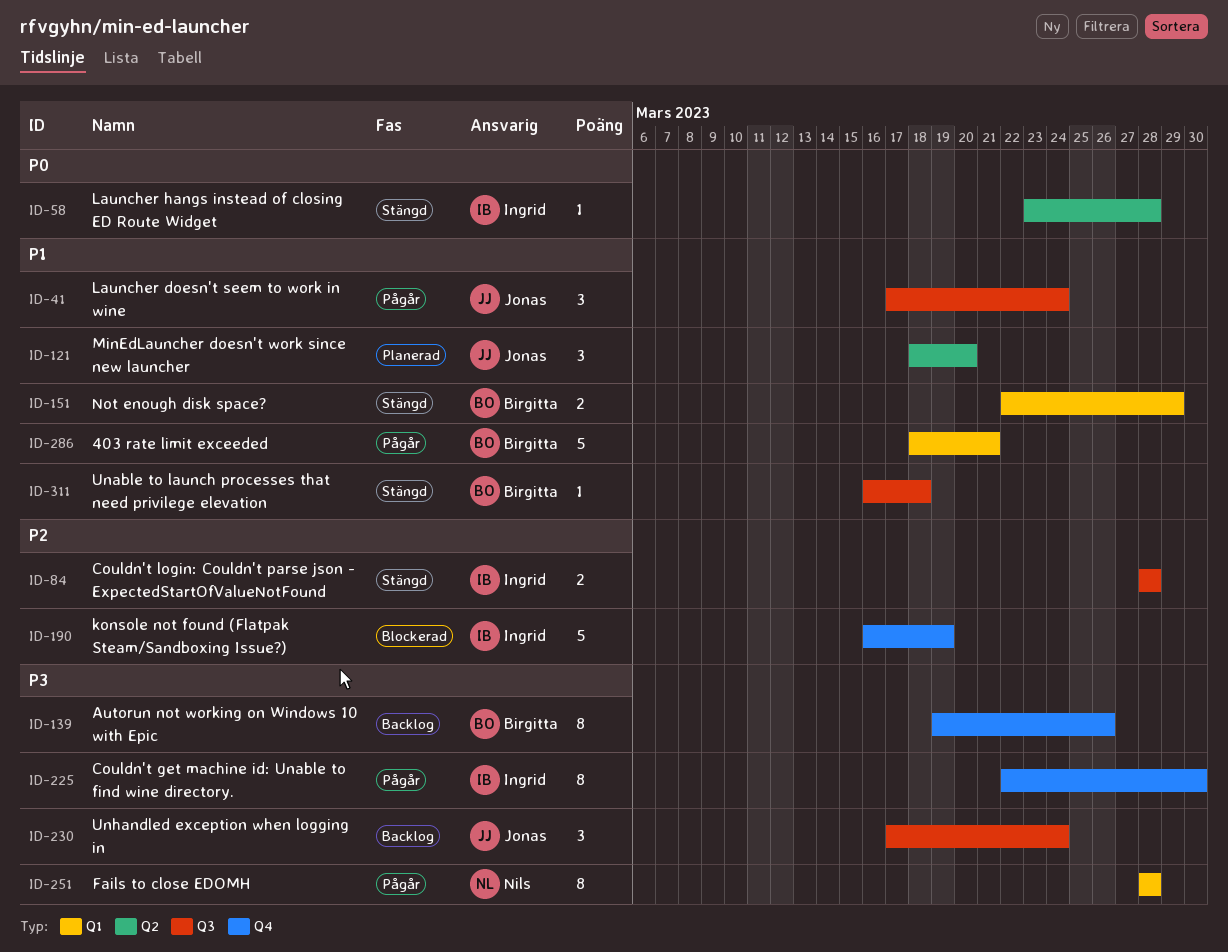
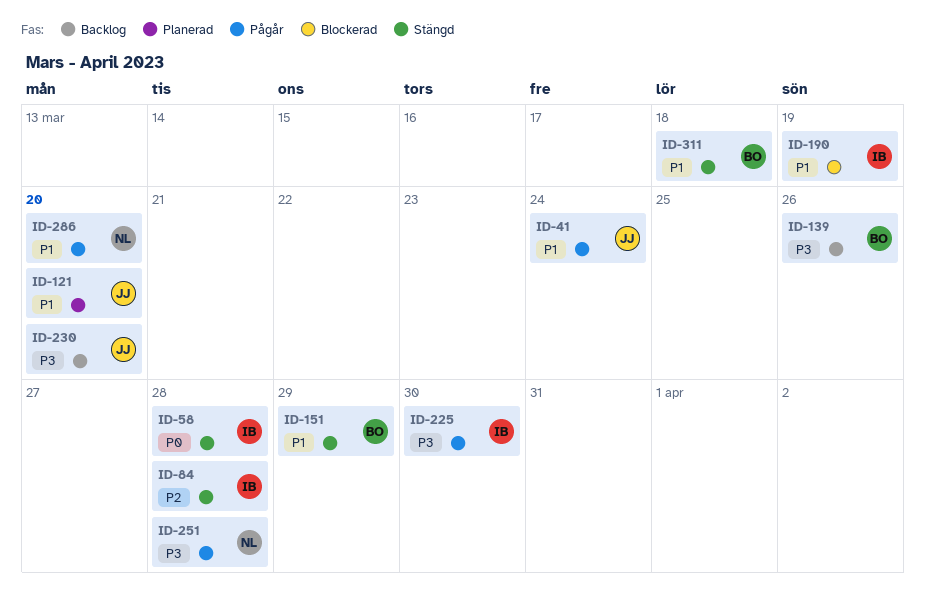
ID-190, priority: P2 -> P1
ID-230, due: Mar 24 -> Mar 20
ID-286, owner: Birgitta -> Nils
ID-286, due: Mar 21 -> Mar 20

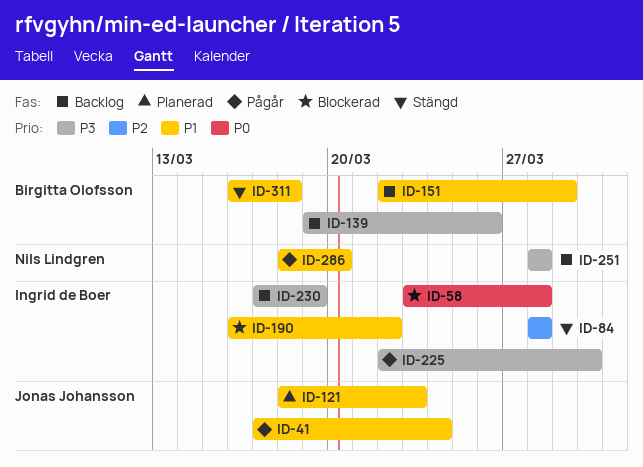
ID-58, status: Stängd -> Blockerad
ID-121, due: Mar 20 -> Mar 23
ID-151, status: Stängd -> Backlog
ID-190, due: Mar 19 -> Mar 22
ID-230, owner: Jonas Johansson -> Ingrid de Boer
ID-230, due: Mar 20 -> Mar 19
ID-251, status: Pågår -> Backlog

